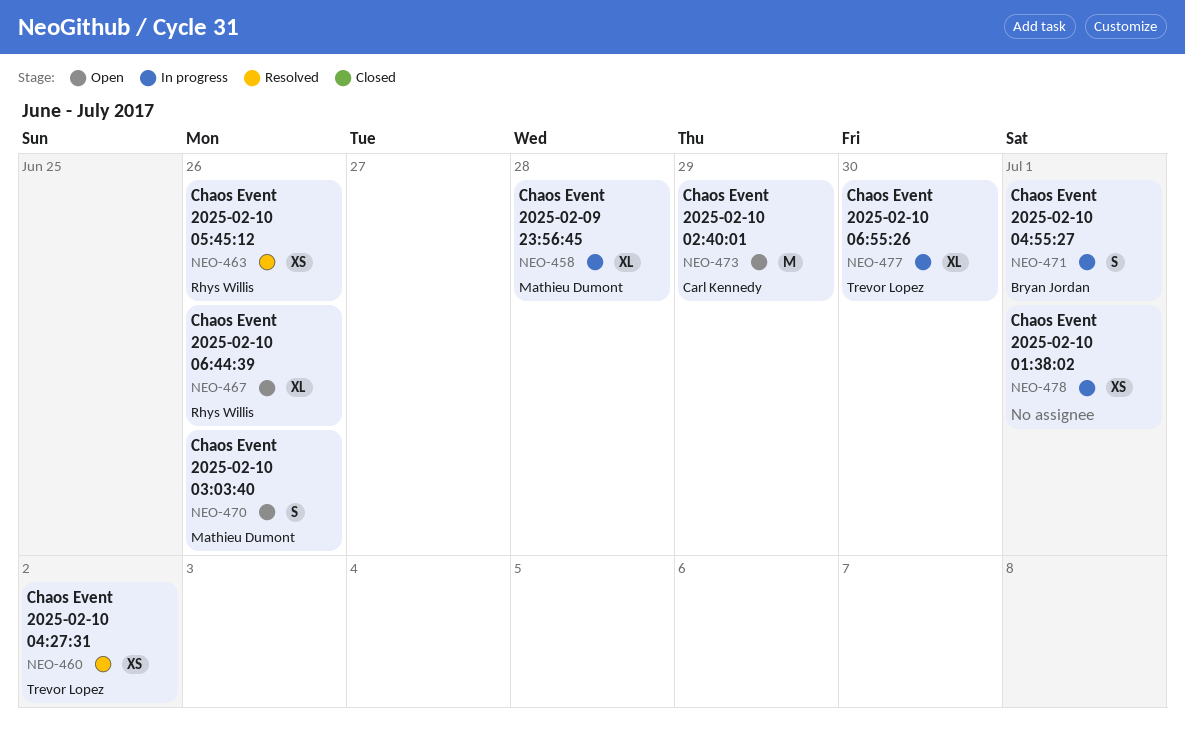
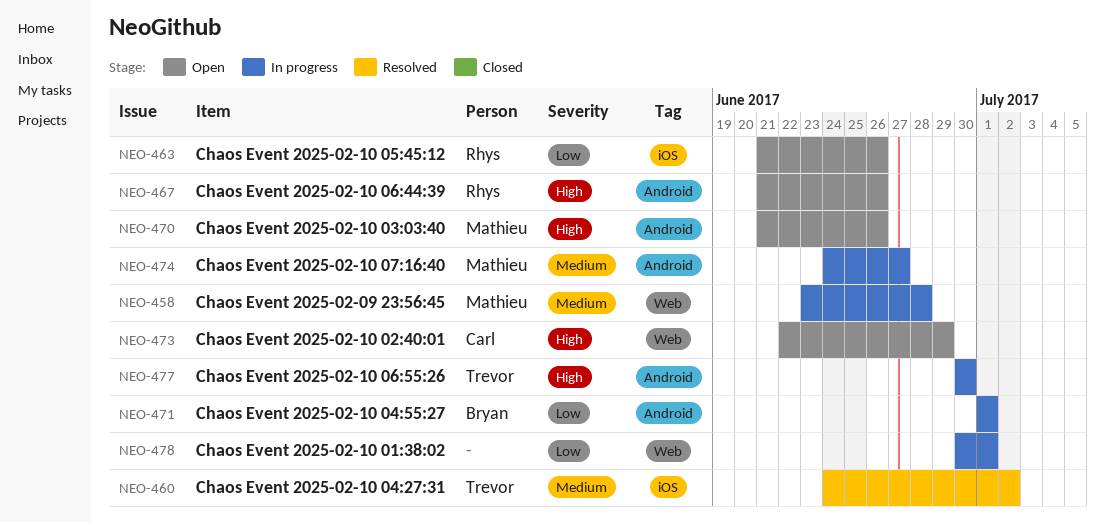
NEO-463, status: Resolved -> Open
NEO-474: none -> present

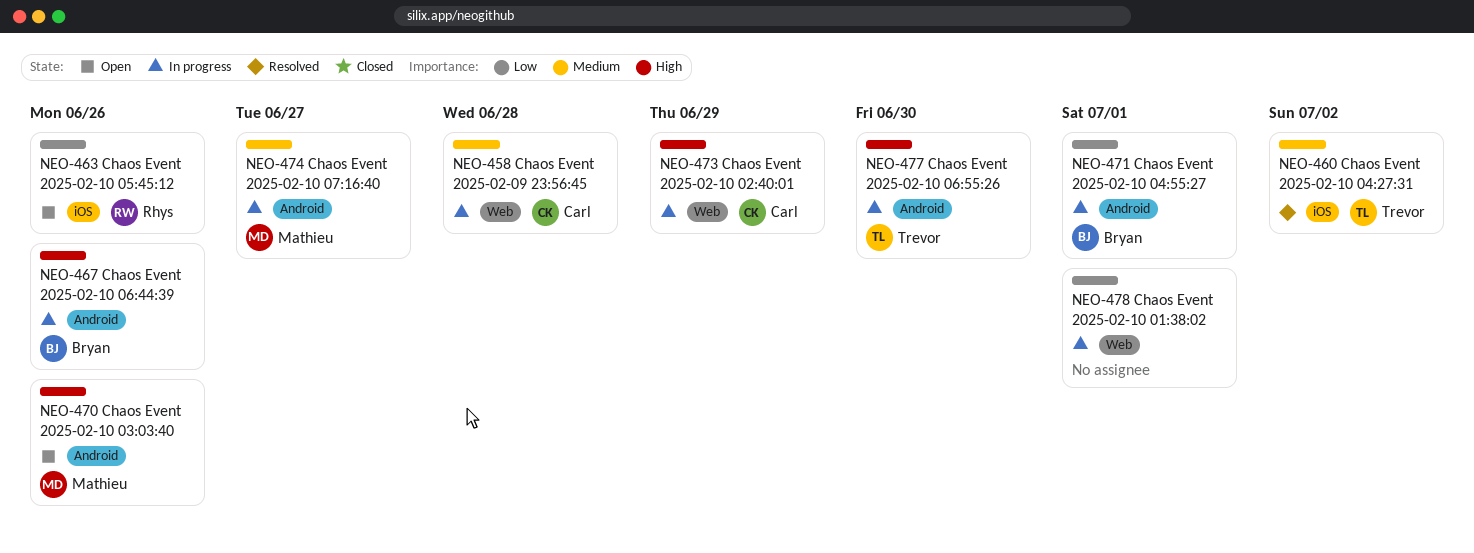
NEO-458, owner: Mathieu -> Carl
NEO-467, status: Open -> In progress
NEO-467, owner: Rhys -> Bryan
NEO-473, status: Open -> In progress

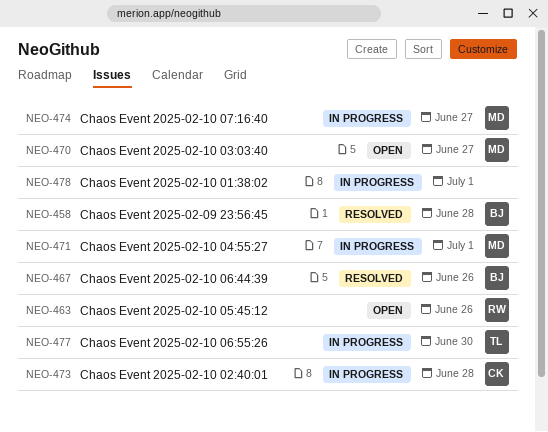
NEO-458, status: In progress -> Resolved
NEO-458, owner: Carl -> Bryan
NEO-460: present -> none
NEO-467, status: In progress -> Resolved
NEO-470, due: Jun 26 -> Jun 27
NEO-471, owner: Bryan -> Mathieu
NEO-473, due: Jun 29 -> Jun 28

